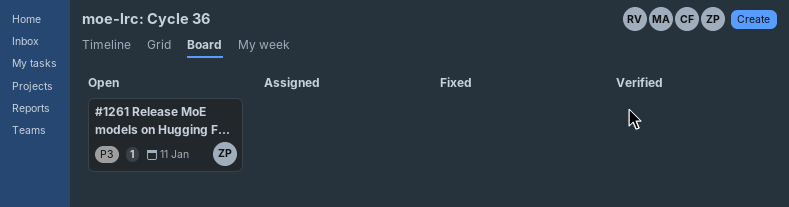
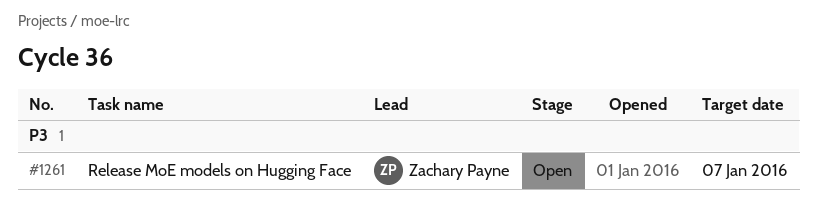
#1261, due: Jan 11 -> Jan 7

